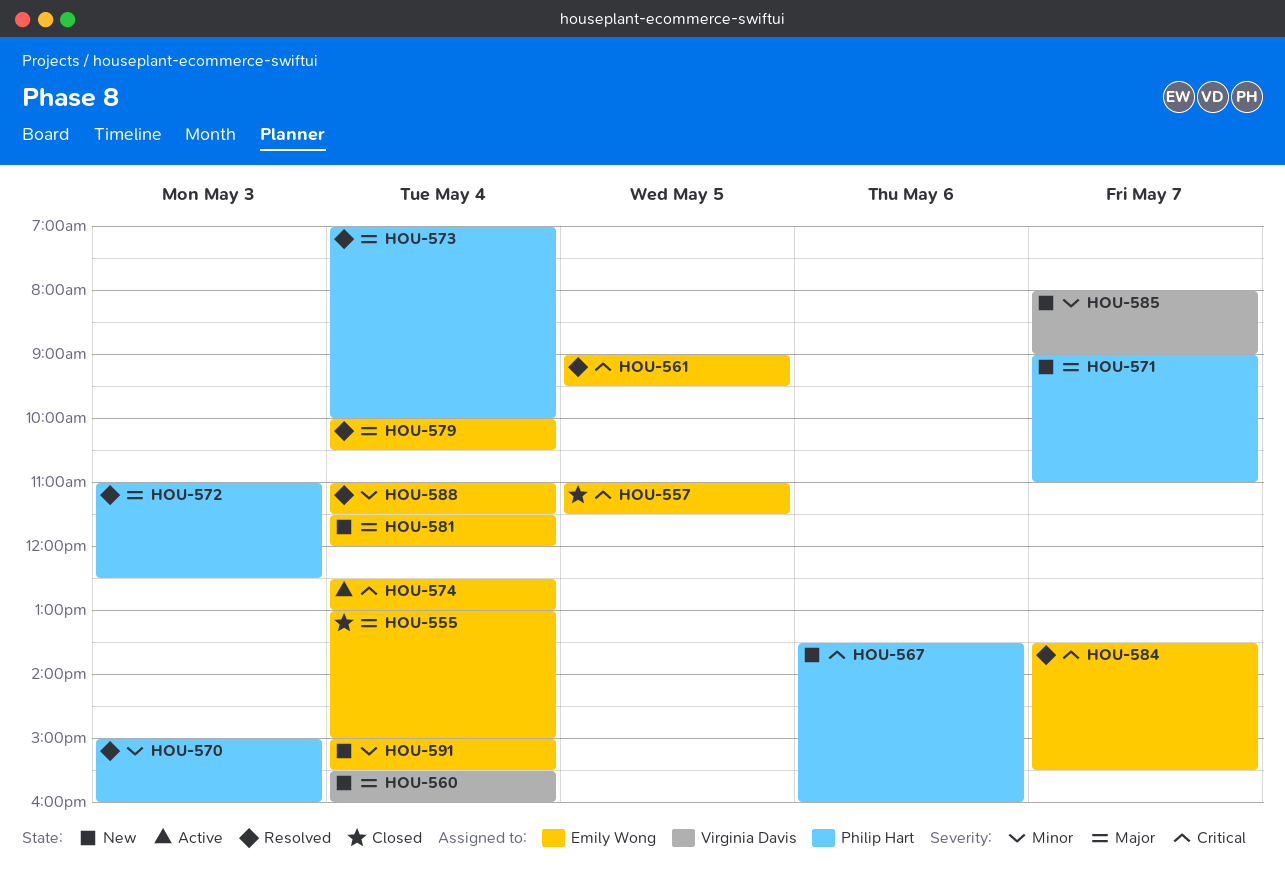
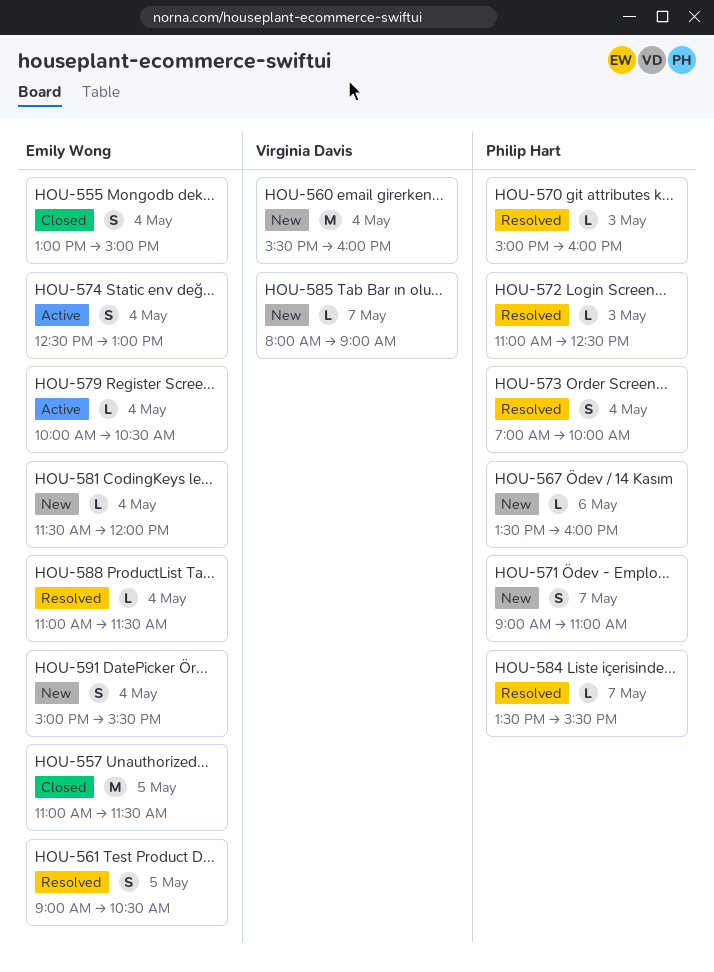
HOU-561, ends: 09:30 -> 10:30
HOU-579, status: Resolved -> Active
HOU-584, owner: Emily Wong -> Philip Hart

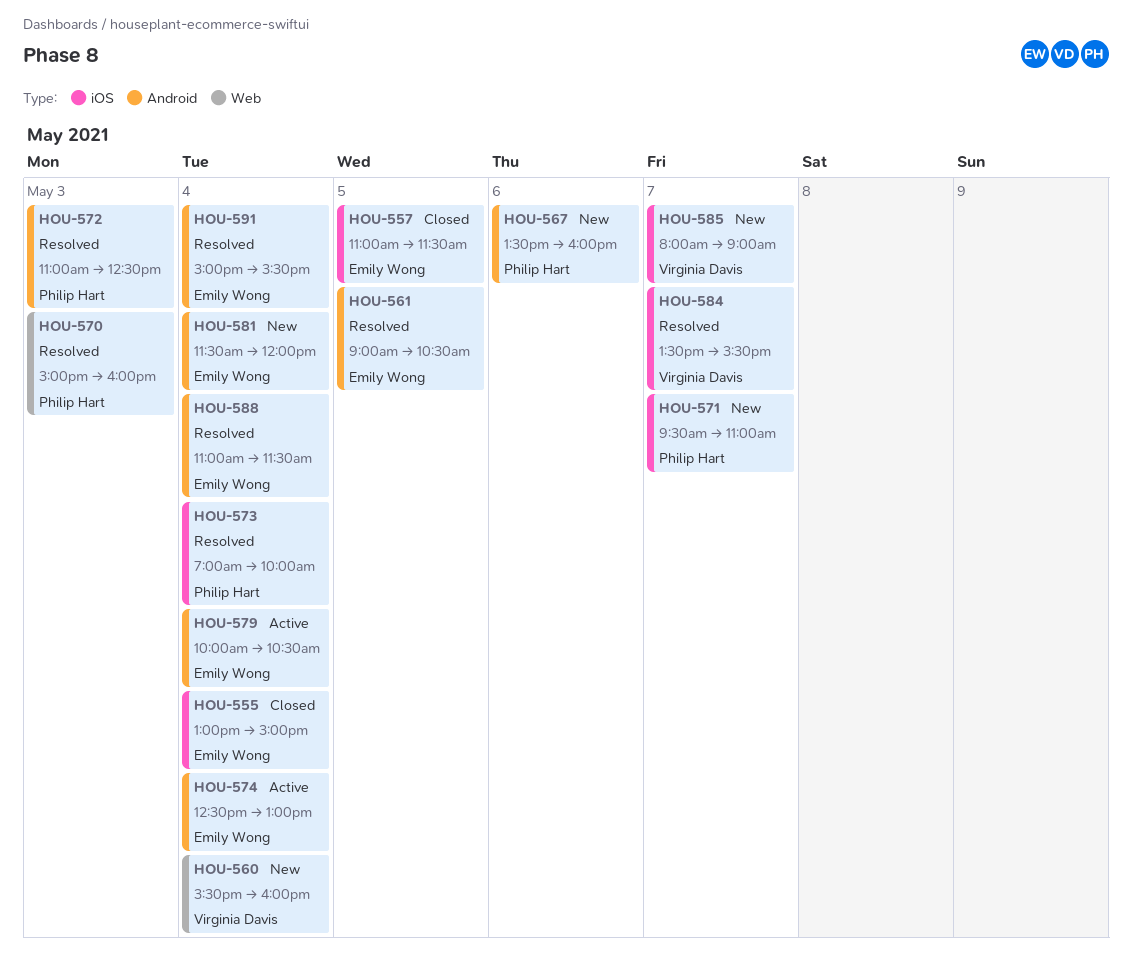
HOU-571, begins: 09:00 -> 09:30
HOU-584, owner: Philip Hart -> Virginia Davis
HOU-591, status: New -> Resolved

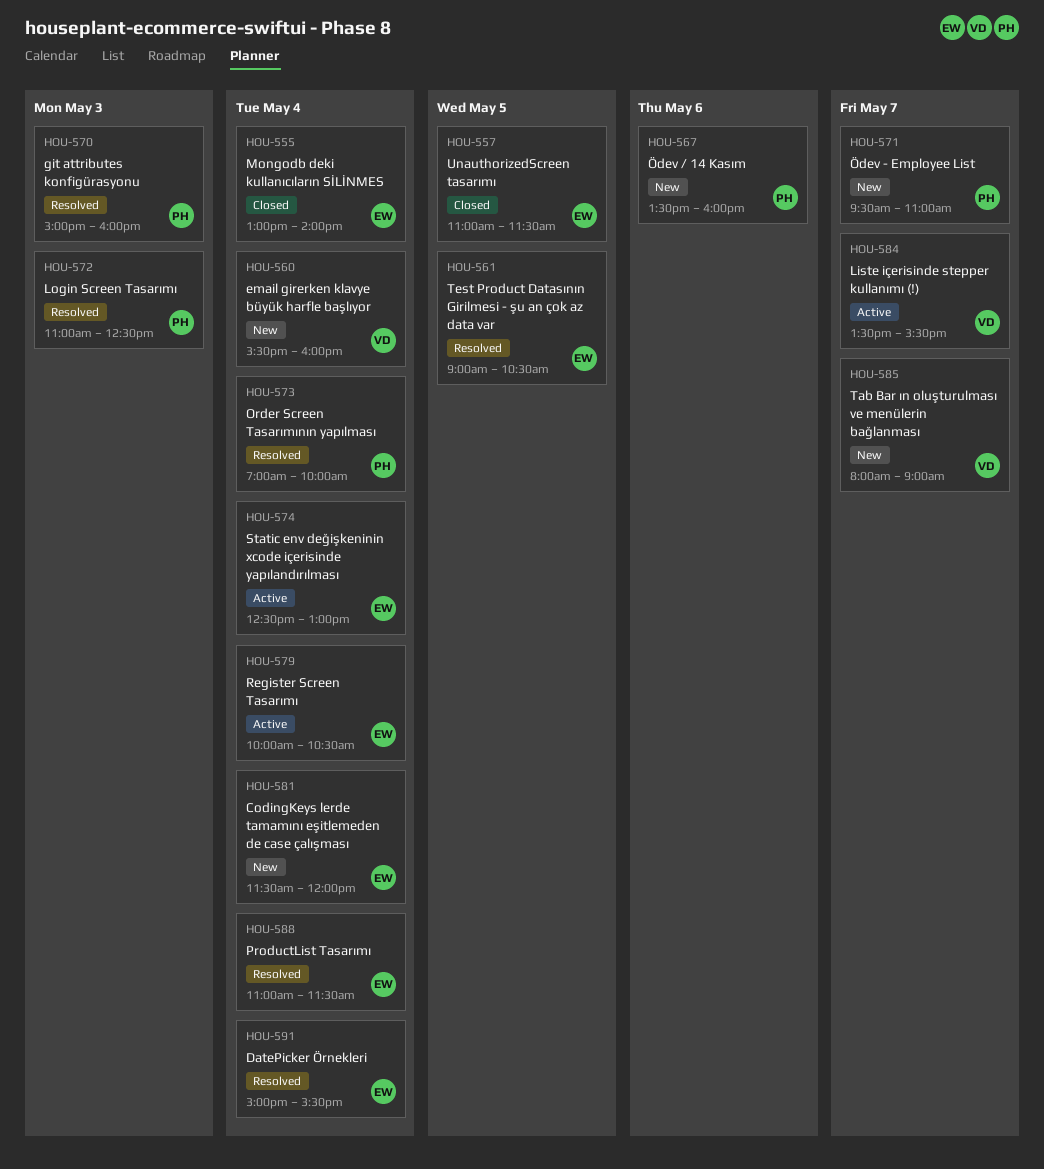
HOU-555, ends: 15:00 -> 14:00
HOU-584, status: Resolved -> Active

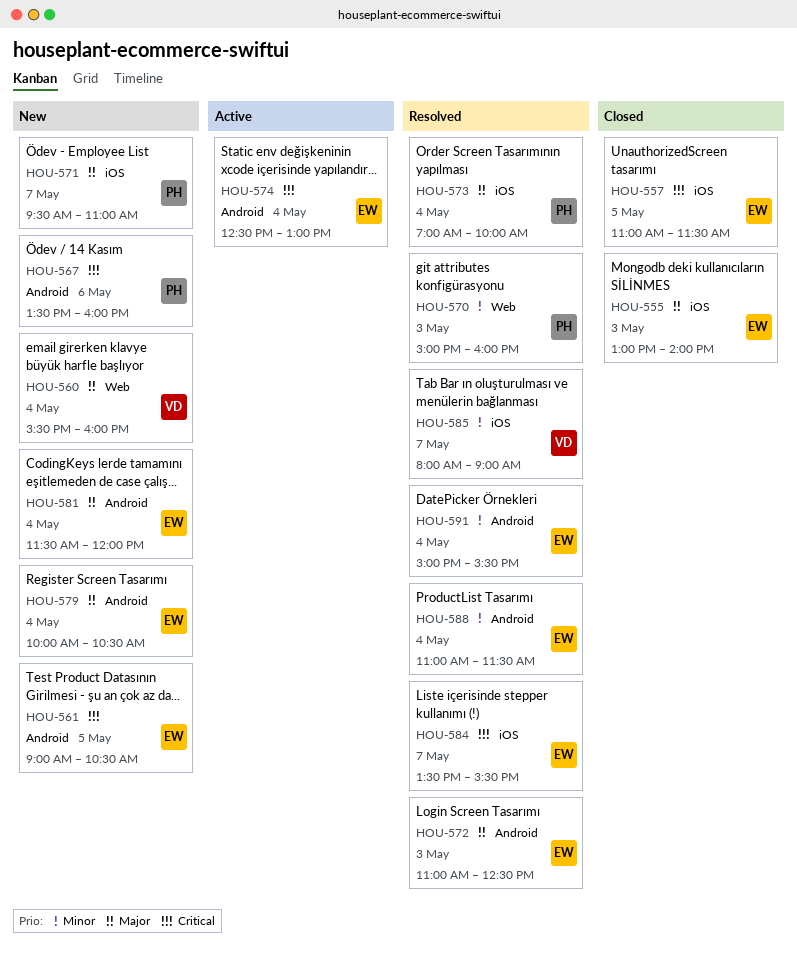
HOU-555, day: May 4 -> May 3
HOU-561, status: Resolved -> New
HOU-572, owner: PH -> EW
HOU-579, status: Active -> New
HOU-584, status: Active -> Resolved
HOU-584, owner: VD -> EW
HOU-585, status: New -> Resolved

